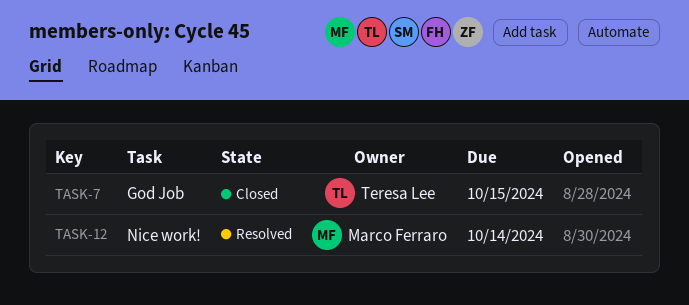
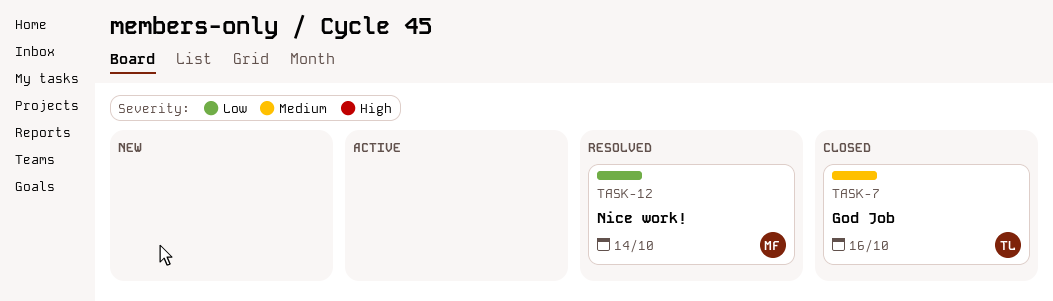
TASK-7, due: Oct 15 -> Oct 16

